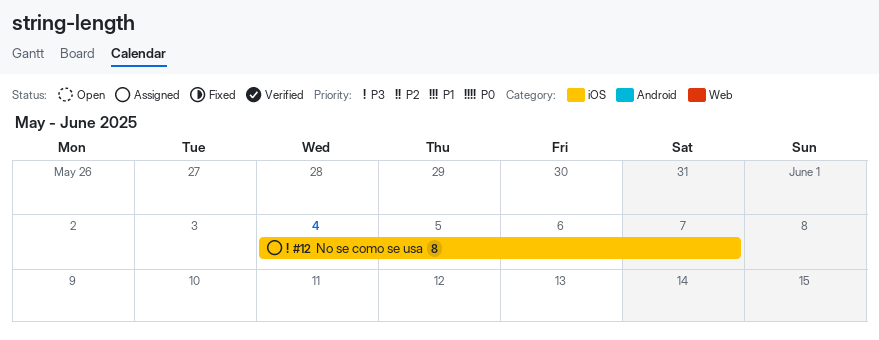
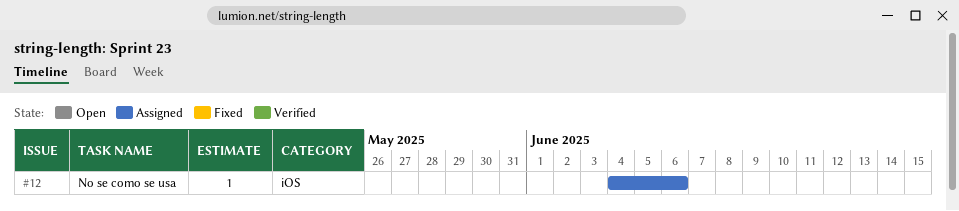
#12, estimate: 8 -> 1
#12, due: Jun 7 -> Jun 6

